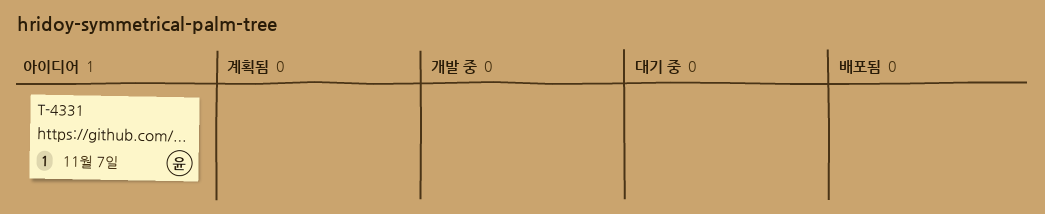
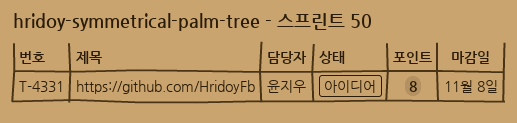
T-4331, estimate: 1 -> 8
T-4331, due: Nov 7 -> Nov 8

